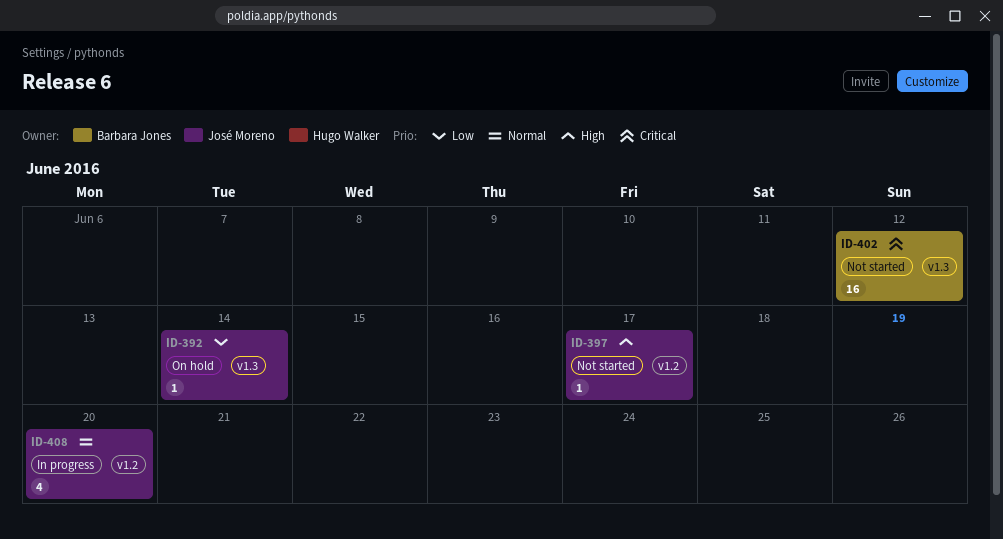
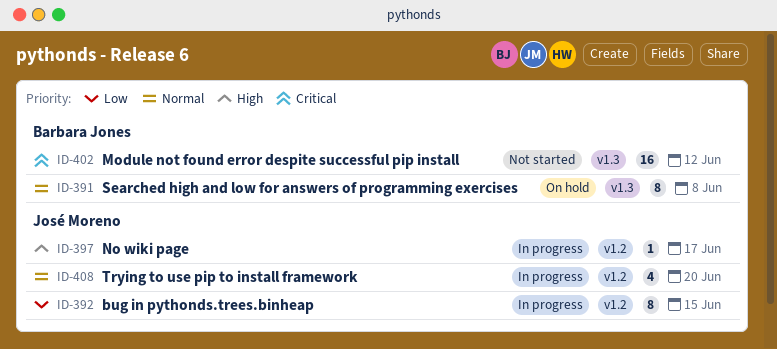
ID-391: none -> present
ID-392, status: On hold -> In progress
ID-392, label: v1.3 -> v1.2
ID-392, estimate: 1 -> 8
ID-392, due: Jun 14 -> Jun 15
ID-397, status: Not started -> In progress

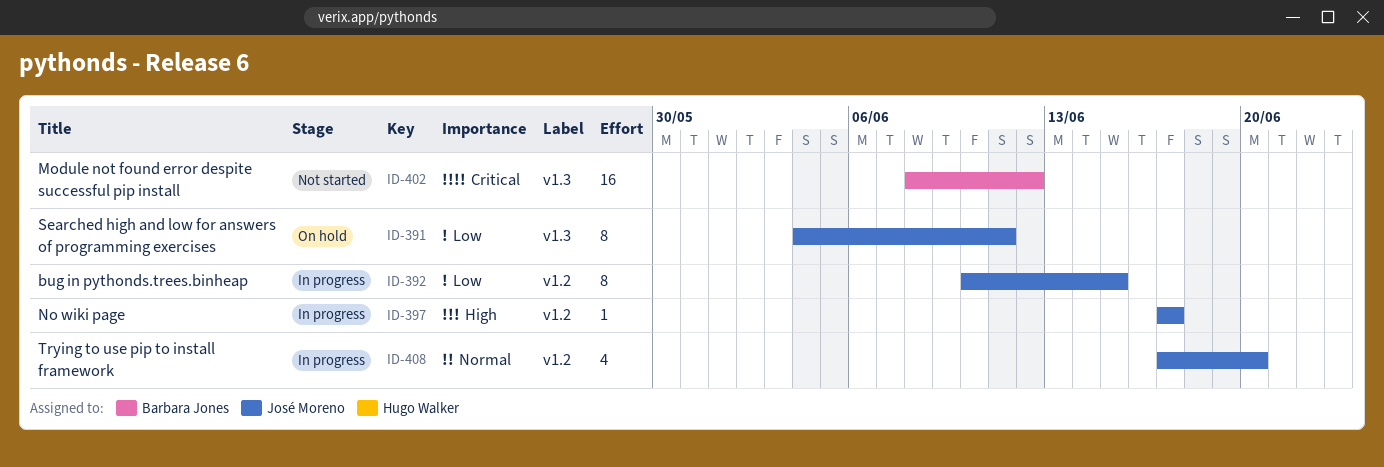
ID-391, owner: Barbara Jones -> José Moreno
ID-391, priority: Normal -> Low
ID-391, due: Jun 8 -> Jun 11

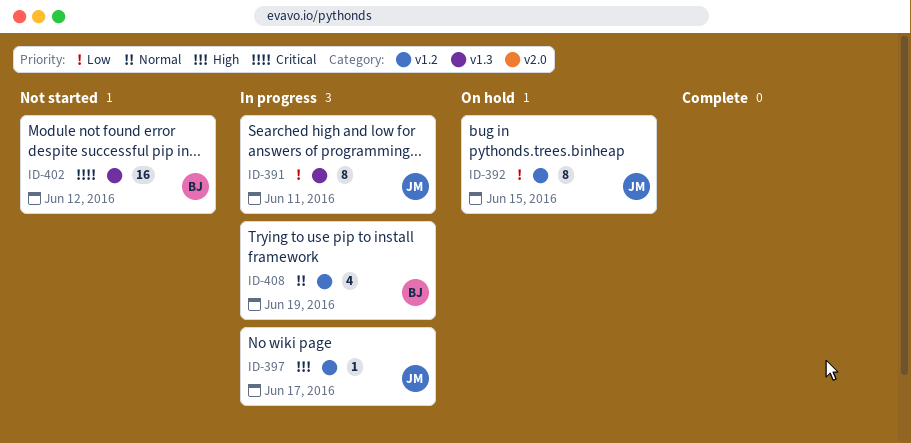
ID-391, status: On hold -> In progress
ID-392, status: In progress -> On hold
ID-408, owner: José Moreno -> Barbara Jones
ID-408, due: Jun 20 -> Jun 19

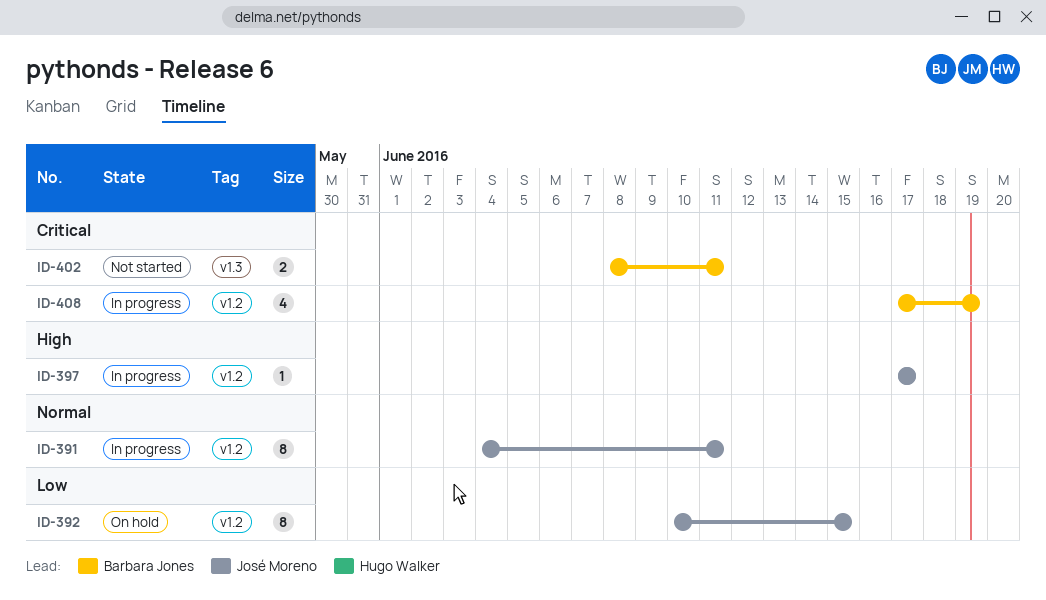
ID-391, priority: Low -> Normal
ID-391, label: v1.3 -> v1.2
ID-402, estimate: 16 -> 2
ID-402, due: Jun 12 -> Jun 11
ID-408, priority: Normal -> Critical

